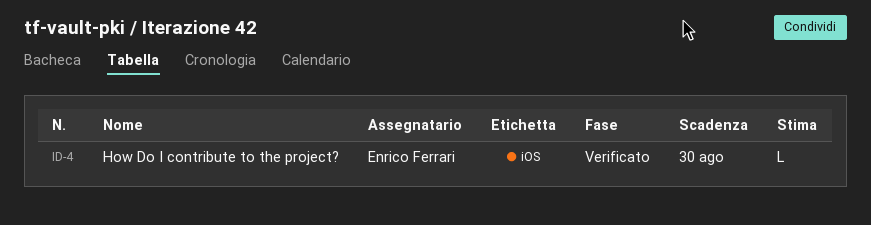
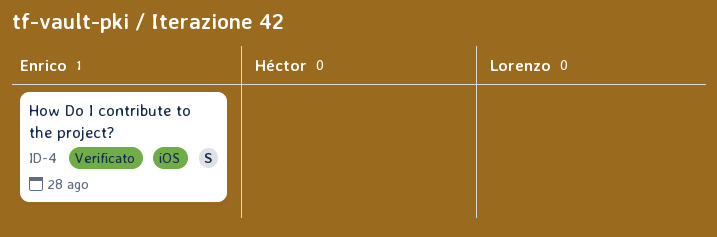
ID-4, estimate: L -> S
ID-4, due: Aug 30 -> Aug 28

